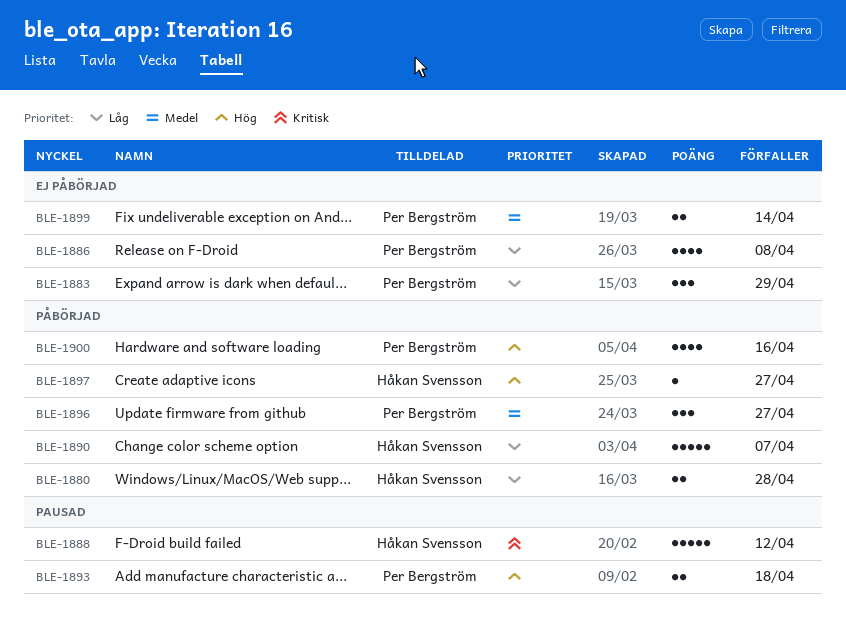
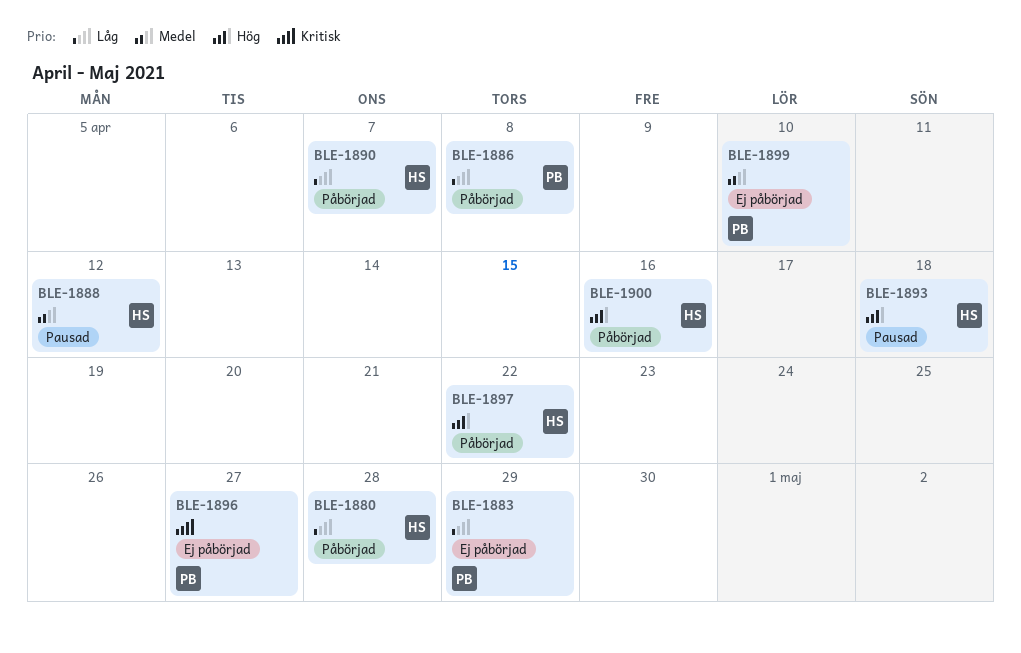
BLE-1886, status: Ej påbörjad -> Påbörjad
BLE-1888, priority: Kritisk -> Medel
BLE-1893, owner: Per Bergström -> Håkan Svensson
BLE-1896, status: Påbörjad -> Ej påbörjad
BLE-1896, priority: Medel -> Kritisk
BLE-1897, due: Apr 27 -> Apr 22
BLE-1899, due: Apr 14 -> Apr 10
BLE-1900, owner: Per Bergström -> Håkan Svensson

